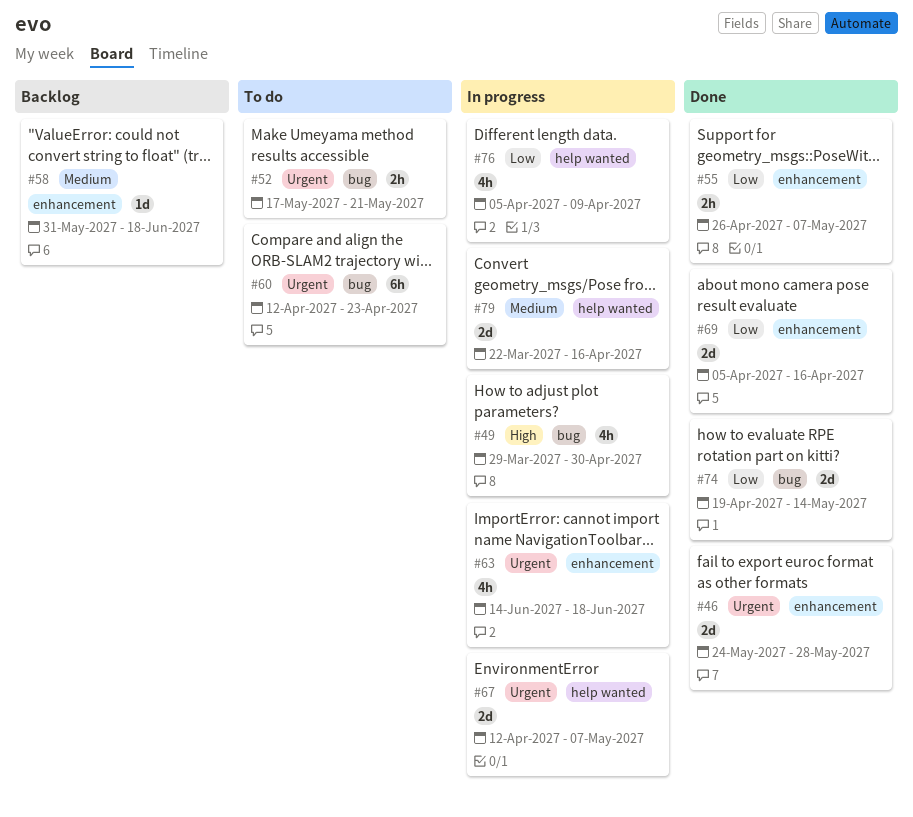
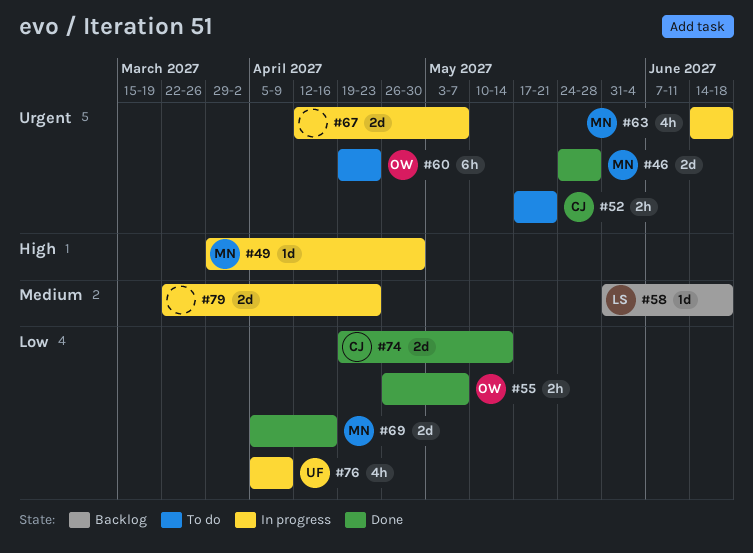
#49, estimate: 4h -> 1d
#60, start: Apr 12 -> Apr 19
#79, due: Apr 16 -> Apr 23

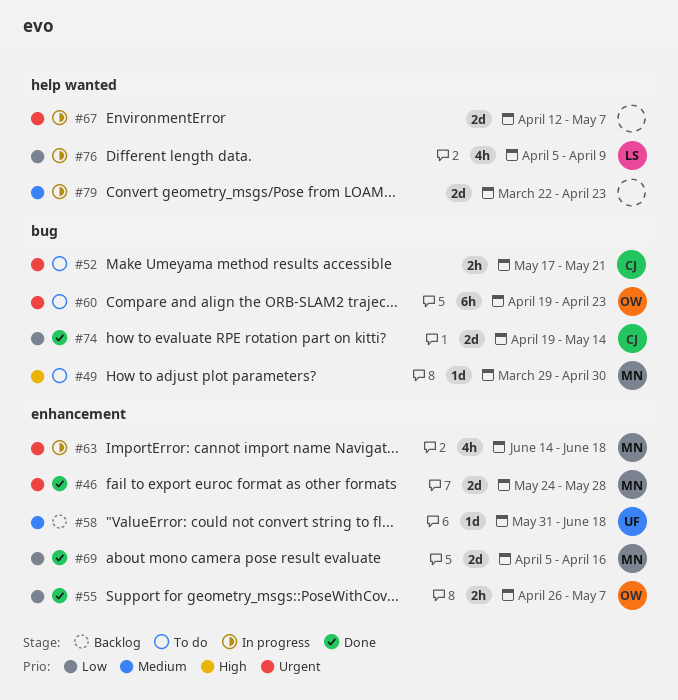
#49, status: In progress -> To do
#58, owner: LS -> UF
#76, owner: UF -> LS

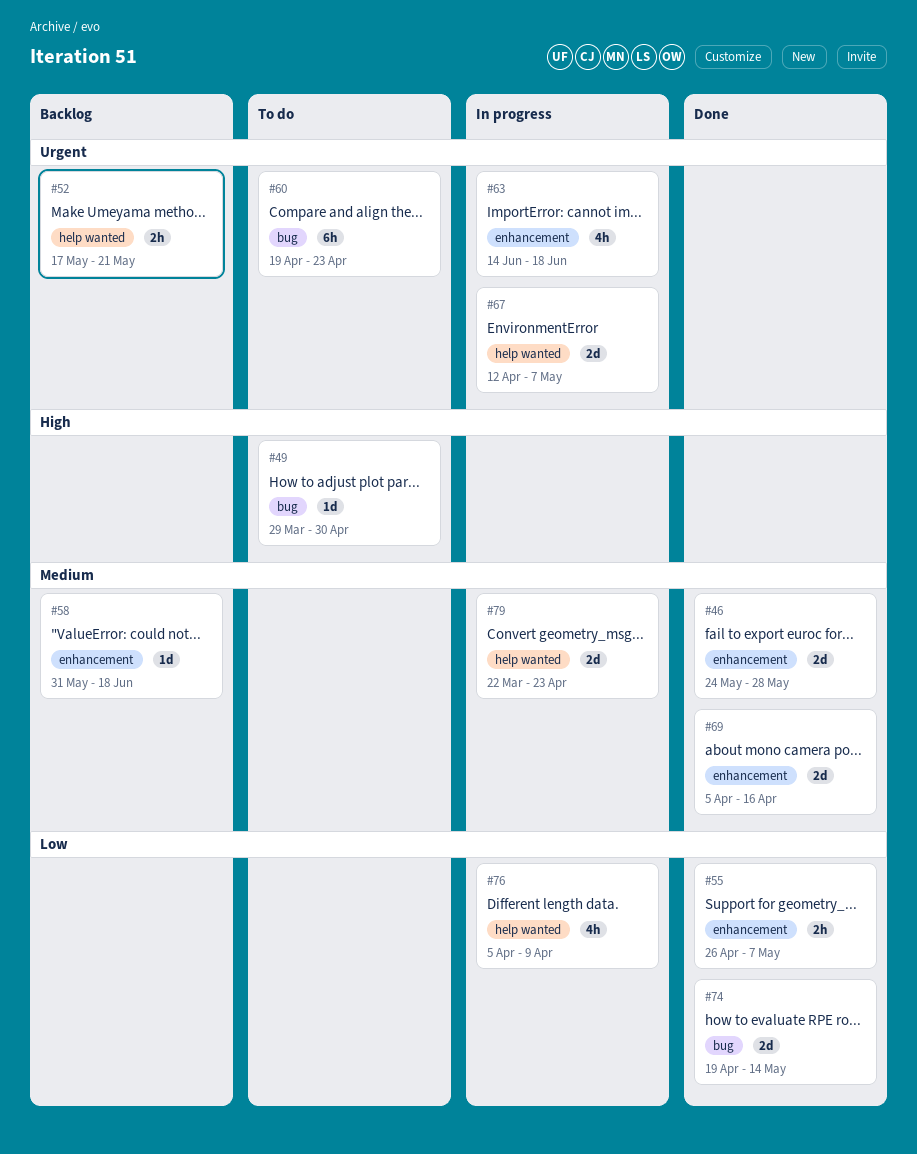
#46, priority: Urgent -> Medium
#52, status: To do -> Backlog
#52, label: bug -> help wanted
#69, priority: Low -> Medium

